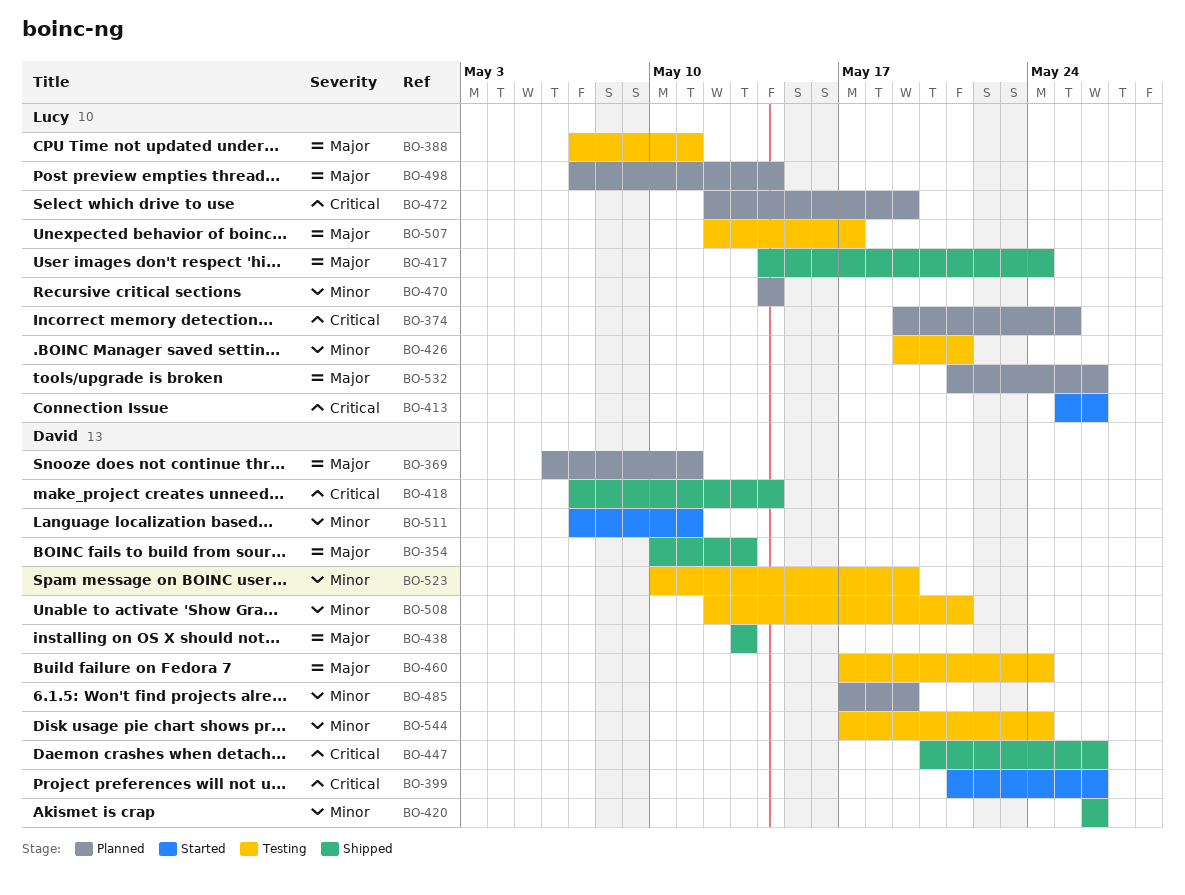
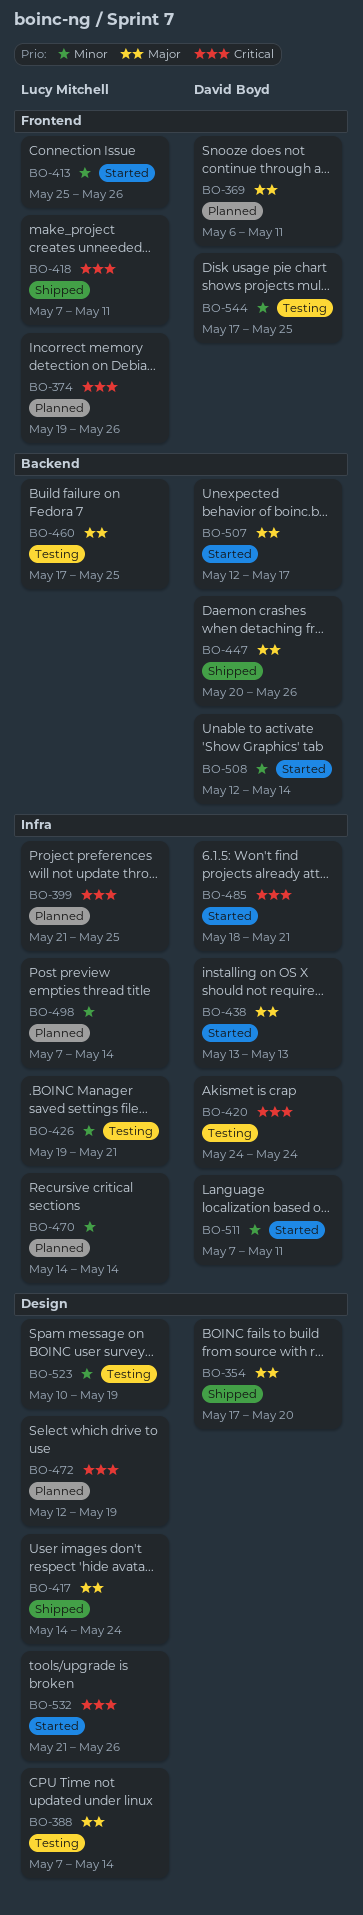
BO-354, start: May 10 -> May 17
BO-354, due: May 13 -> May 20
BO-374, due: May 25 -> May 26
BO-388, due: May 11 -> May 14
BO-399, status: Started -> Planned
BO-399, owner: David Boyd -> Lucy Mitchell
BO-399, due: May 26 -> May 25
BO-413, priority: Critical -> Minor
BO-418, owner: David Boyd -> Lucy Mitchell
BO-418, due: May 14 -> May 11
BO-420, status: Shipped -> Testing
BO-420, priority: Minor -> Critical
BO-420, start: May 26 -> May 24
BO-420, due: May 26 -> May 24
BO-438, status: Shipped -> Started
BO-447, priority: Critical -> Major
BO-460, owner: David Boyd -> Lucy Mitchell
BO-460, due: May 24 -> May 25
BO-485, status: Planned -> Started
BO-485, priority: Minor -> Critical
BO-485, start: May 17 -> May 18
BO-485, due: May 19 -> May 21
BO-498, priority: Major -> Minor
BO-507, status: Testing -> Started
BO-507, owner: Lucy Mitchell -> David Boyd
BO-508, status: Testing -> Started
BO-508, due: May 21 -> May 14
BO-523, owner: David Boyd -> Lucy Mitchell
BO-532, status: Planned -> Started
BO-532, priority: Major -> Critical
BO-544, due: May 24 -> May 25

